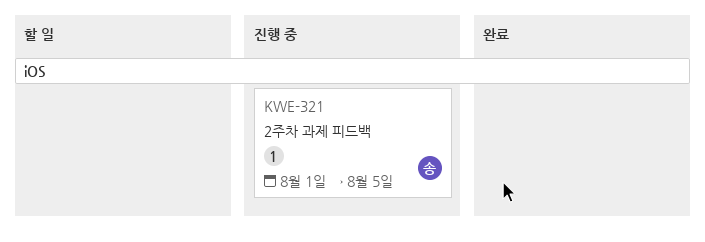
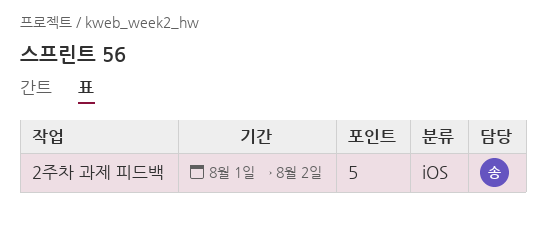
2주차 과제 피드백, estimate: 1 -> 5
2주차 과제 피드백, due: Aug 5 -> Aug 2

